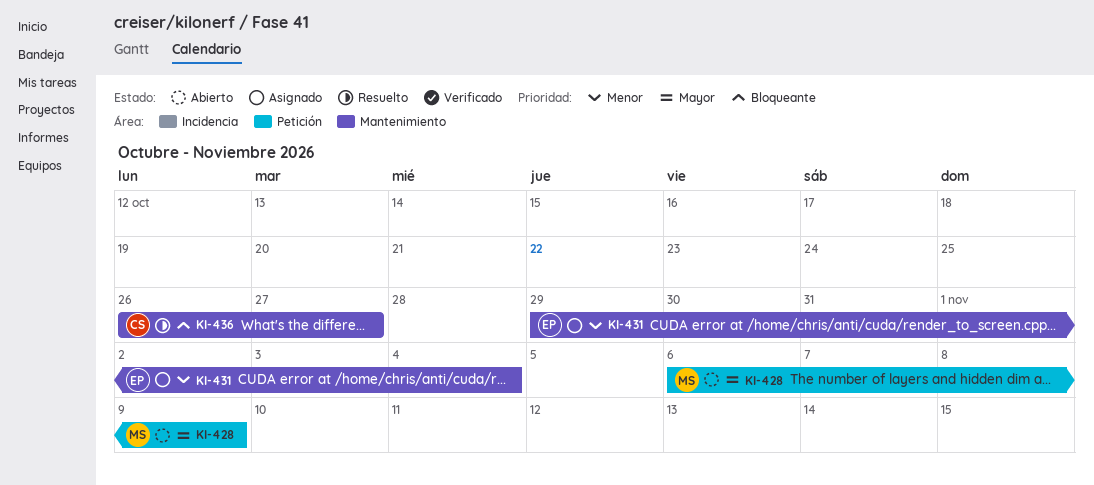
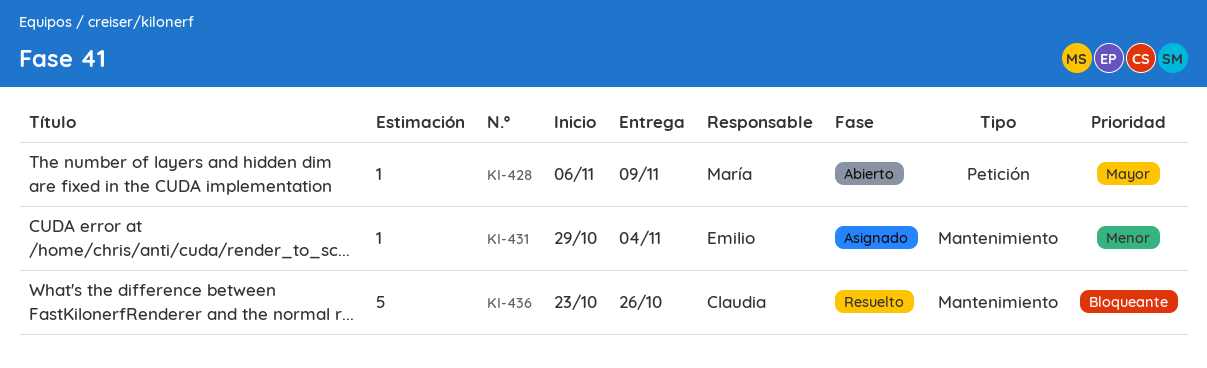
KI-436, start: Oct 26 -> Oct 23
KI-436, due: Oct 27 -> Oct 26

